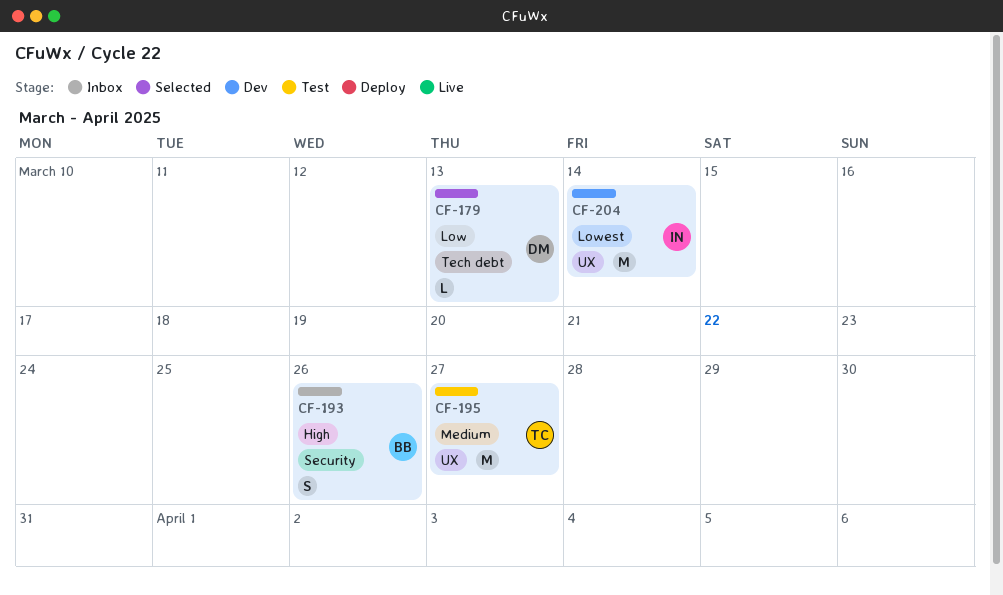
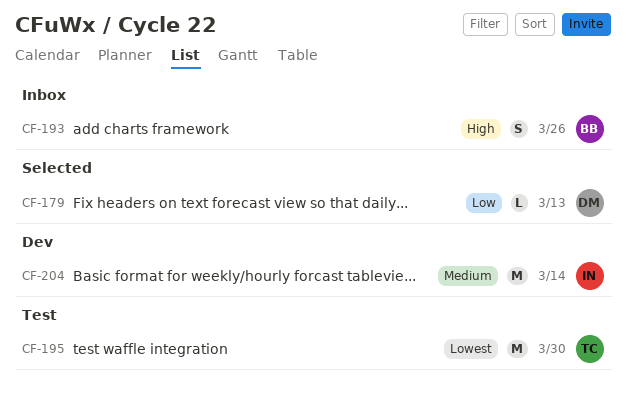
CF-195, priority: Medium -> Lowest
CF-195, due: Mar 27 -> Mar 30
CF-204, priority: Lowest -> Medium

